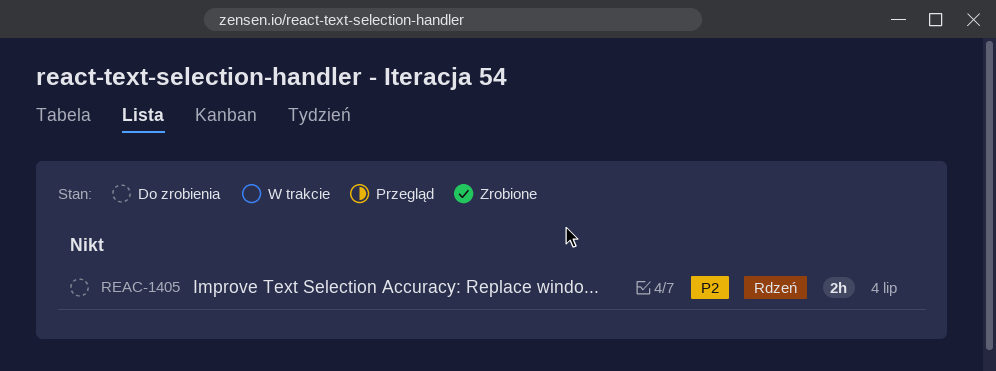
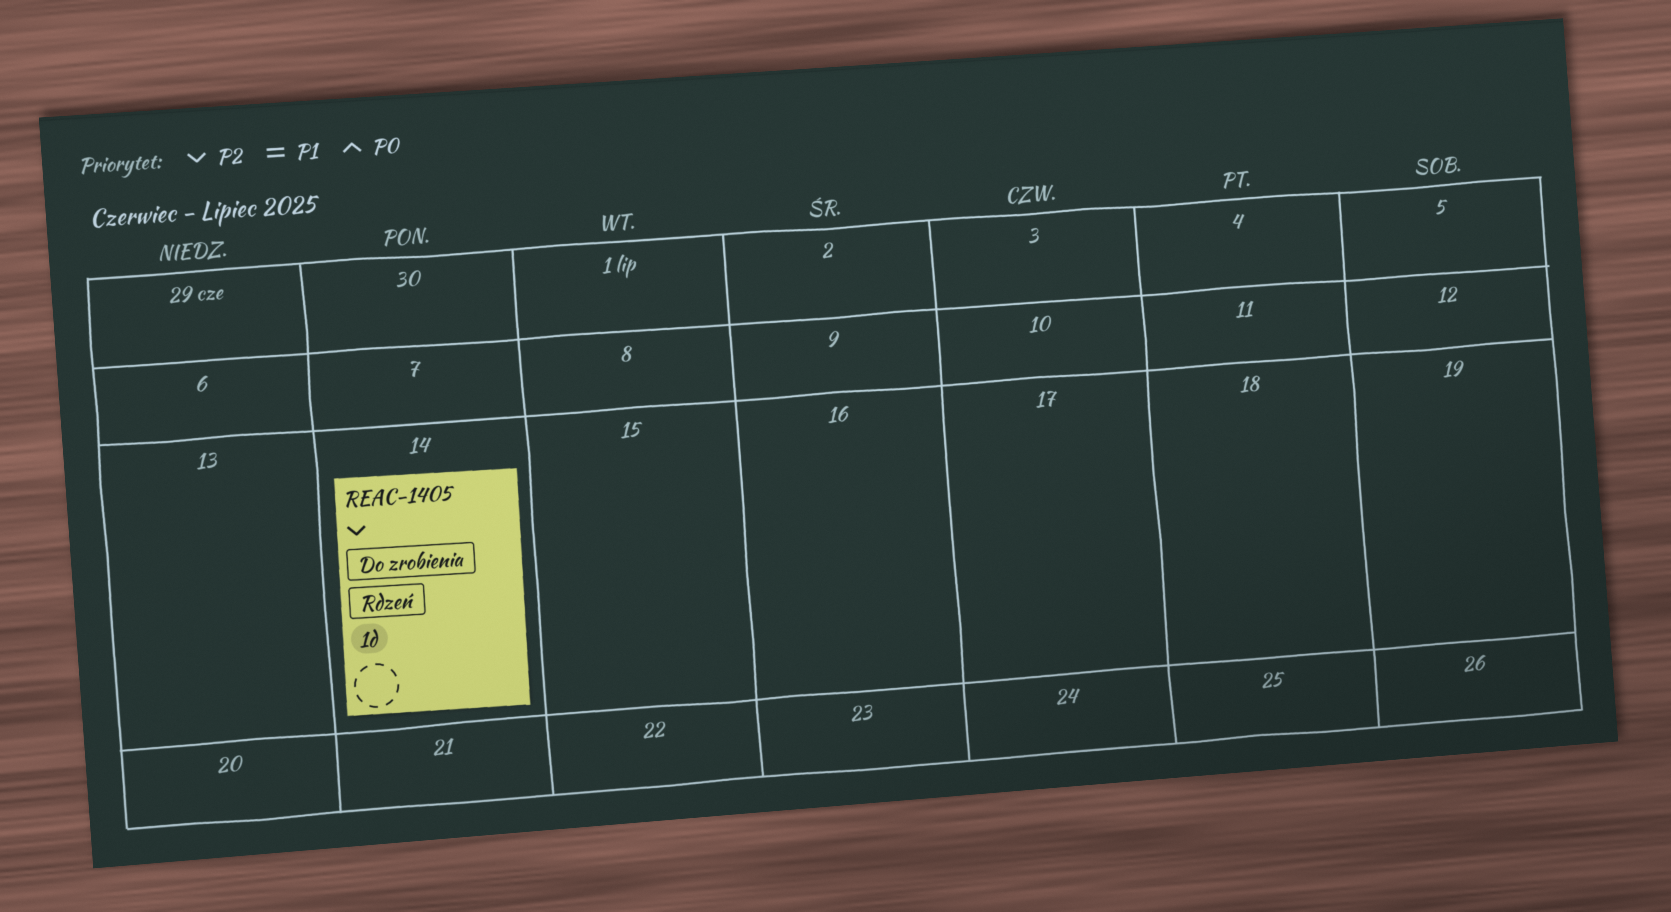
REAC-1405, estimate: 2h -> 1d
REAC-1405, due: Jul 4 -> Jul 14

